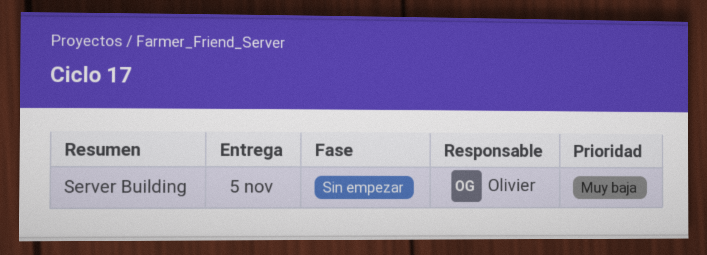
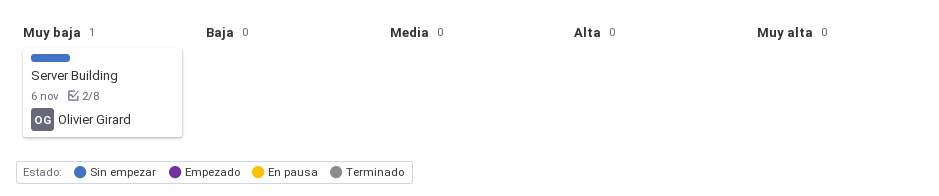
Server Building, due: Nov 5 -> Nov 6

